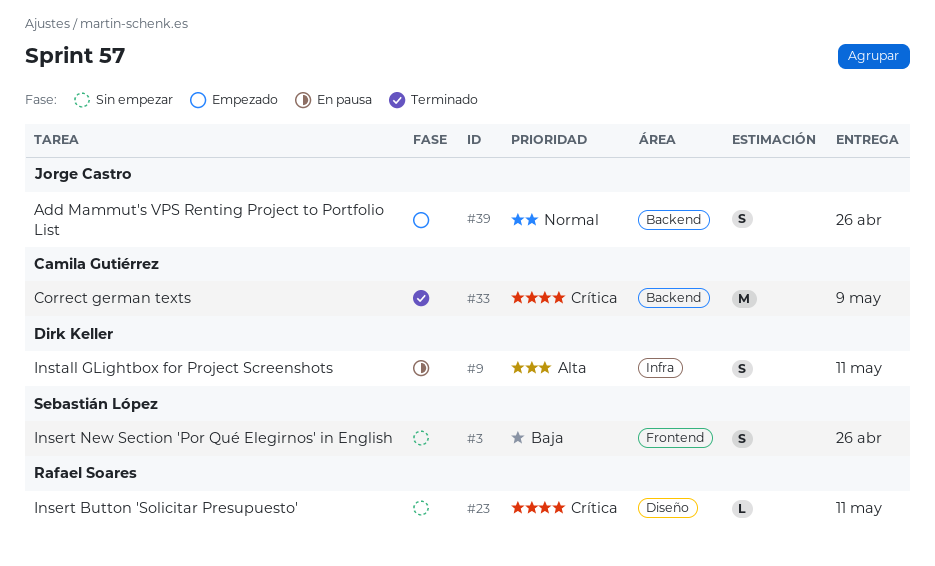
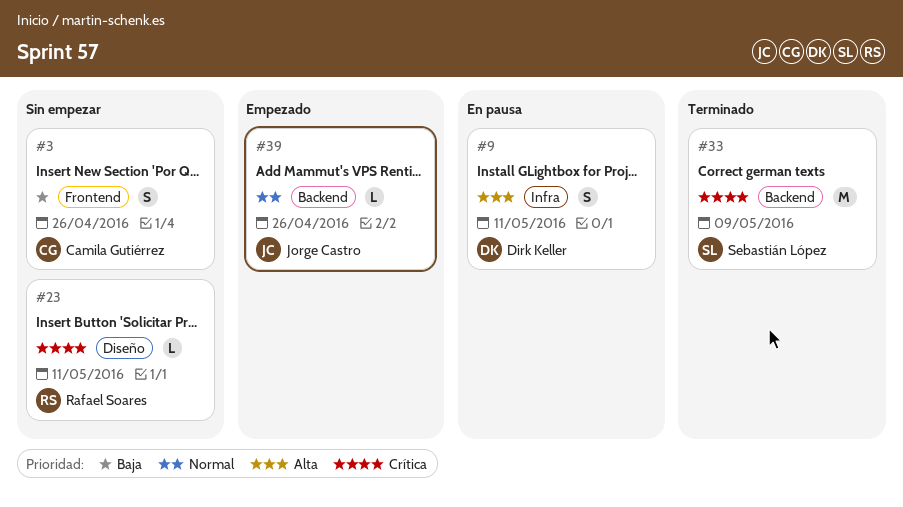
#3, owner: Sebastián López -> Camila Gutiérrez
#33, owner: Camila Gutiérrez -> Sebastián López
#39, estimate: S -> L

